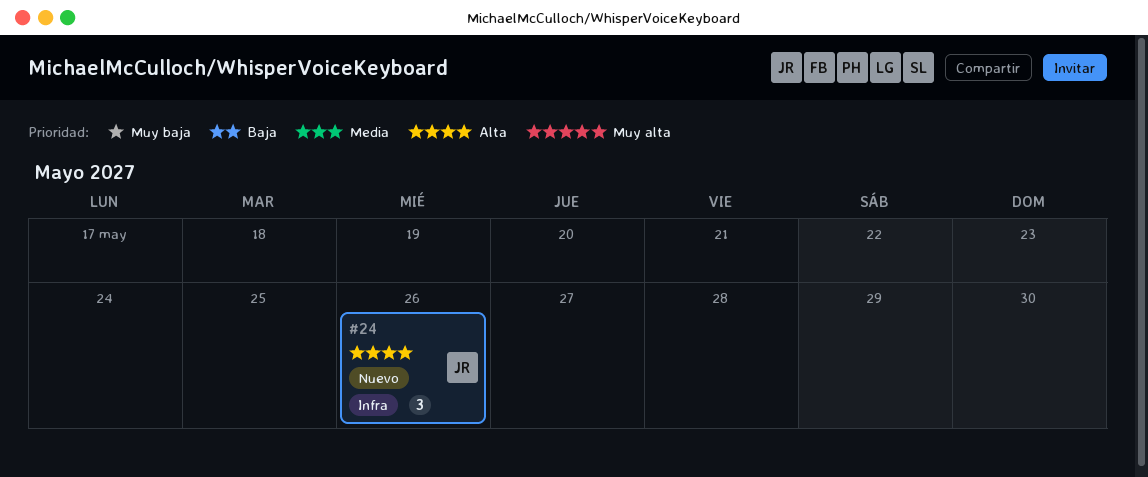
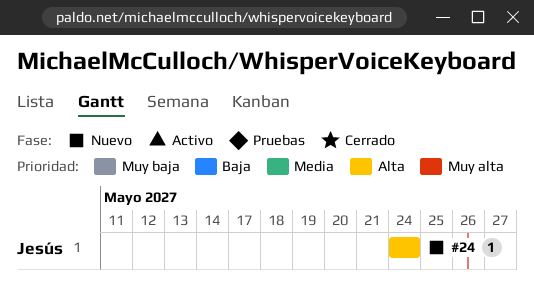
#24, estimate: 3 -> 1
#24, due: May 26 -> May 24

